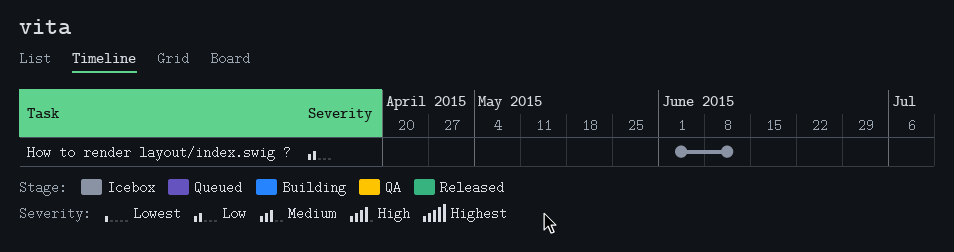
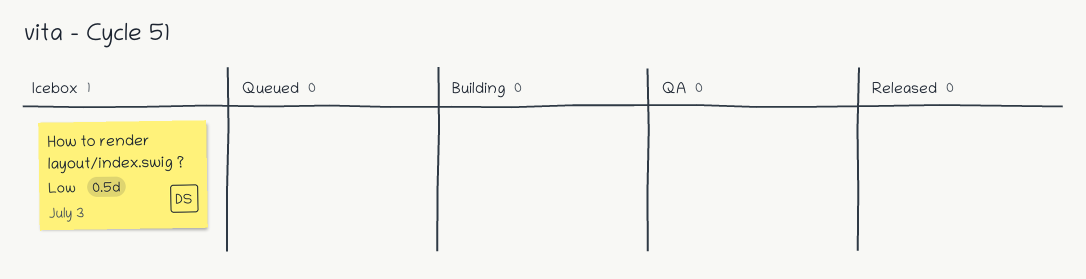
How to render layout/index.swig ?, due: Jun 12 -> Jul 3

